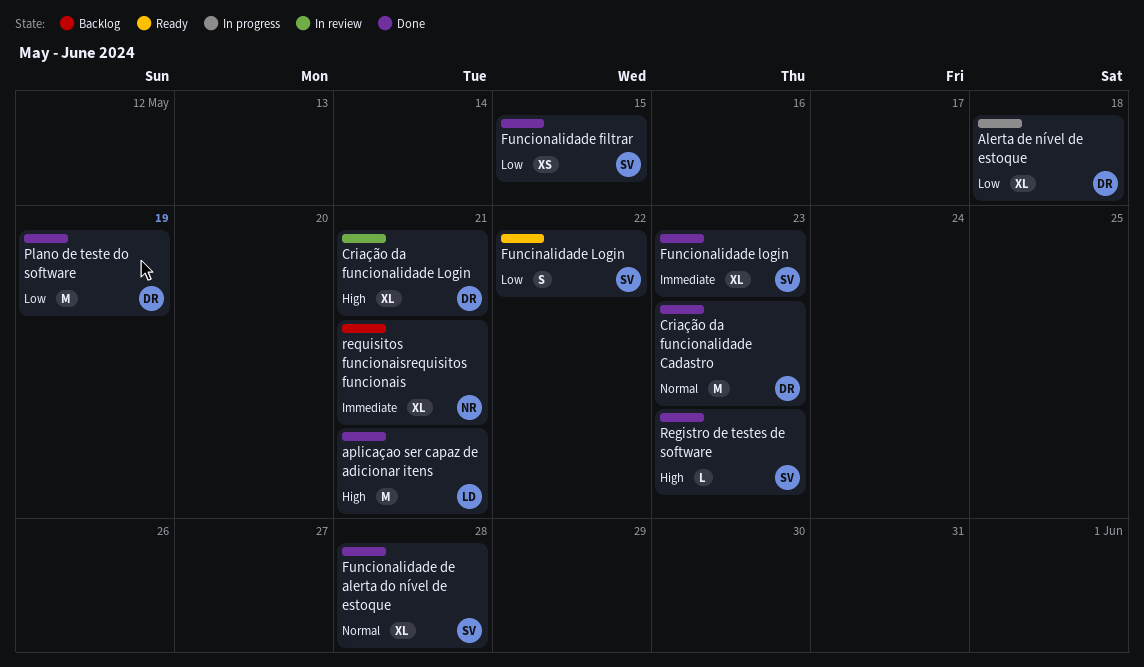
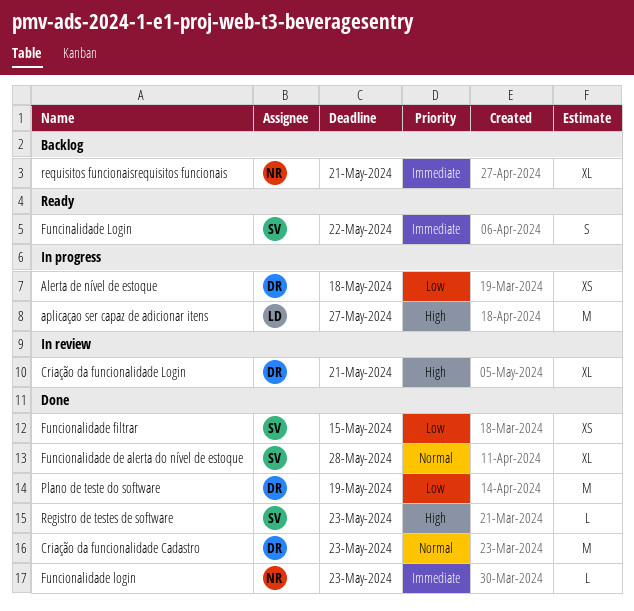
Alerta de nível de estoque, estimate: XL -> XS
aplicaçao ser capaz de adicionar itens, status: Done -> In progress
aplicaçao ser capaz de adicionar itens, due: May 21 -> May 27
Funcinalidade Login, priority: Low -> Immediate
Funcionalidade login, owner: SV -> NR
Funcionalidade login, estimate: XL -> L

